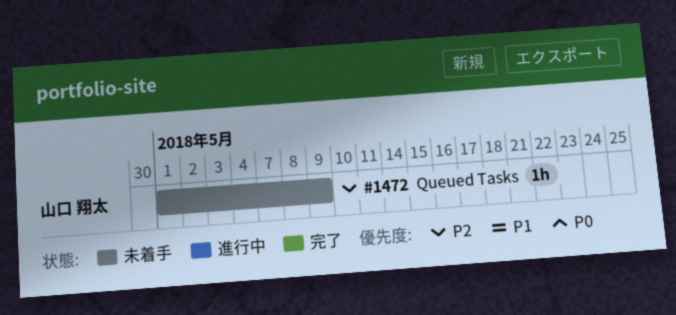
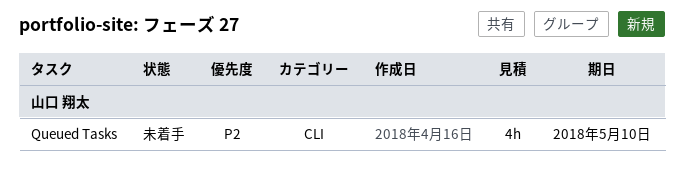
Queued Tasks, estimate: 1h -> 4h
Queued Tasks, due: May 9 -> May 10

